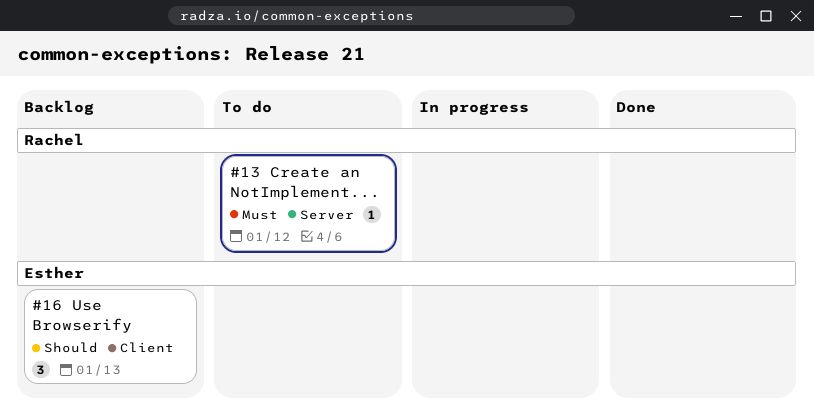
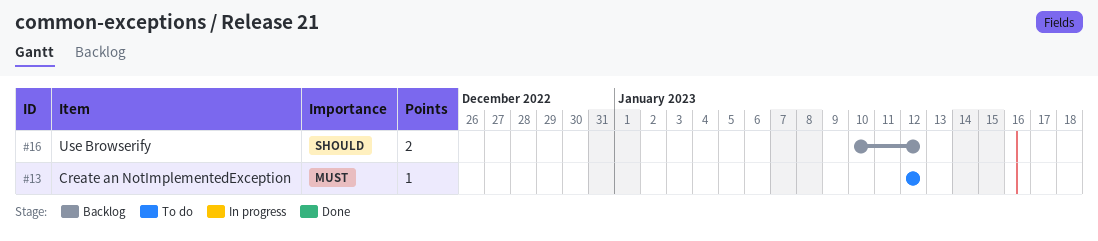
#16, estimate: 3 -> 2
#16, due: Jan 13 -> Jan 12

